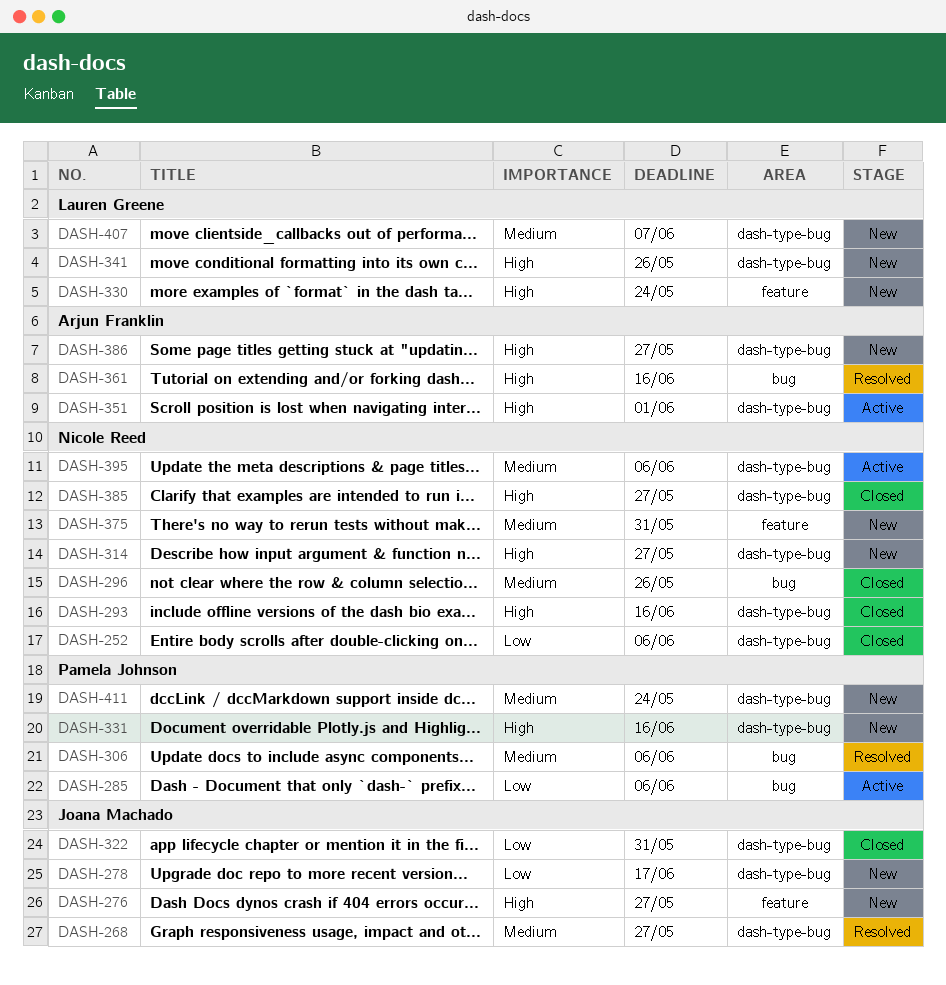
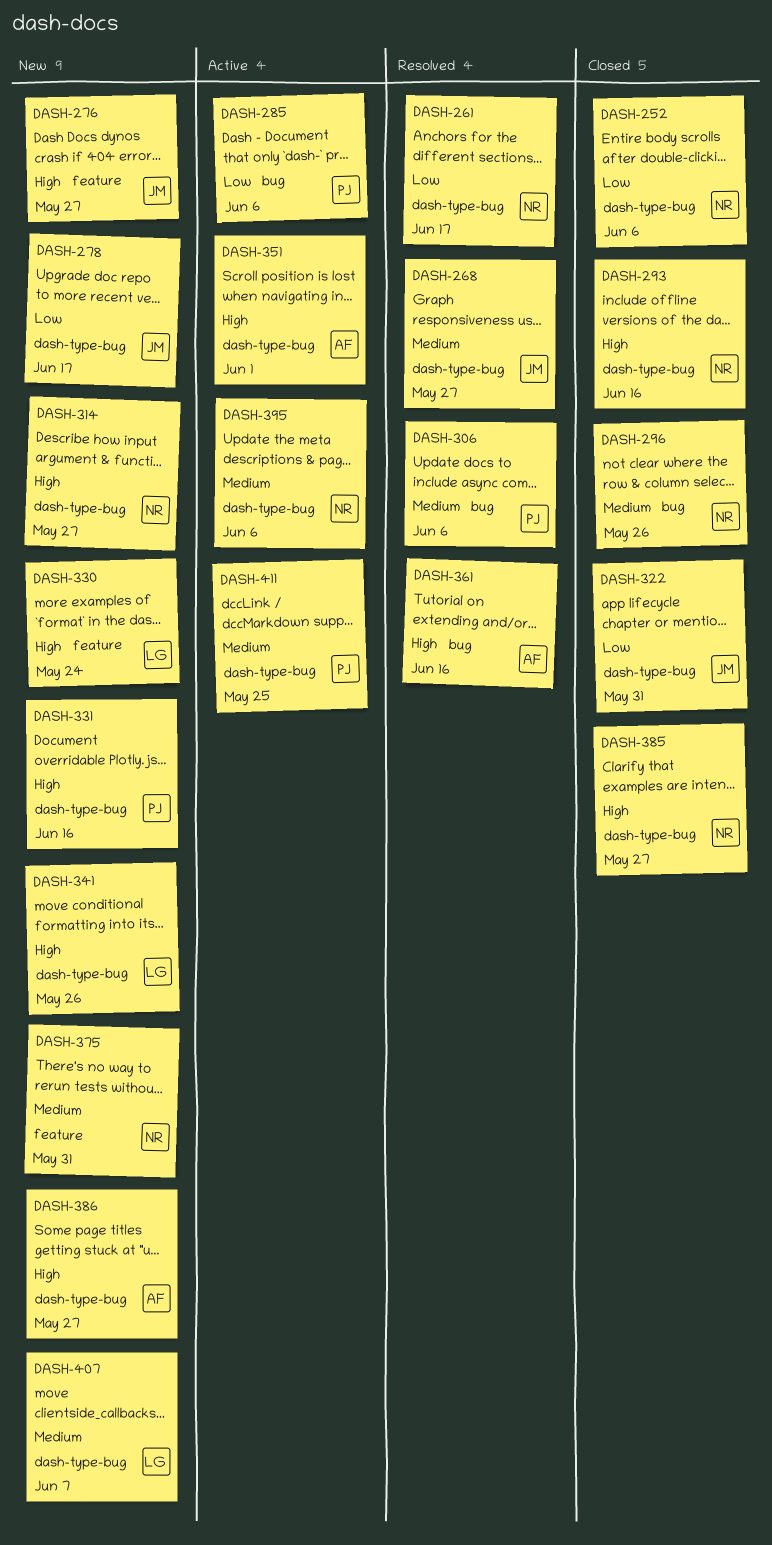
DASH-261: none -> present
DASH-411, status: New -> Active
DASH-411, due: May 24 -> May 25

